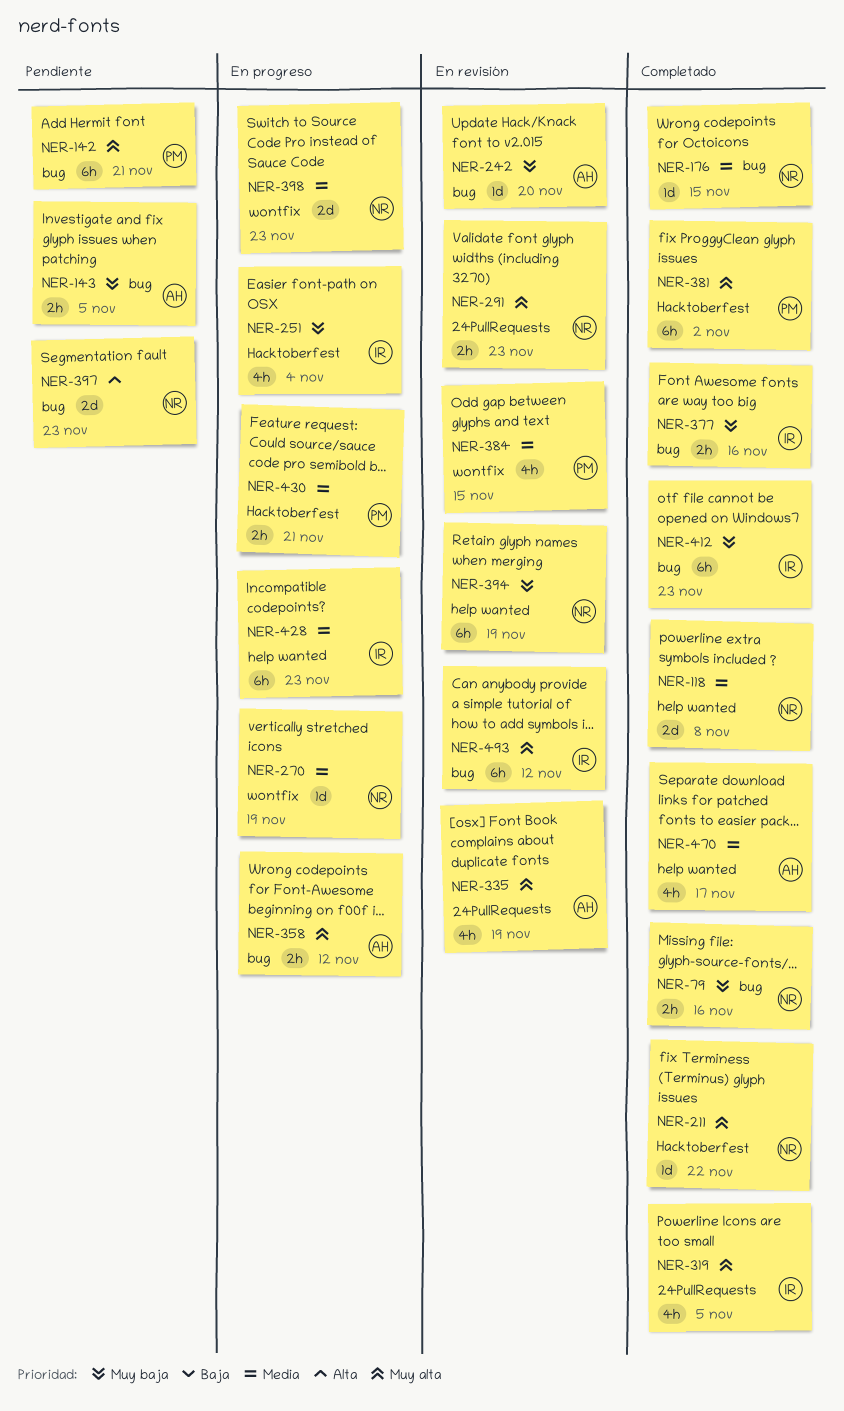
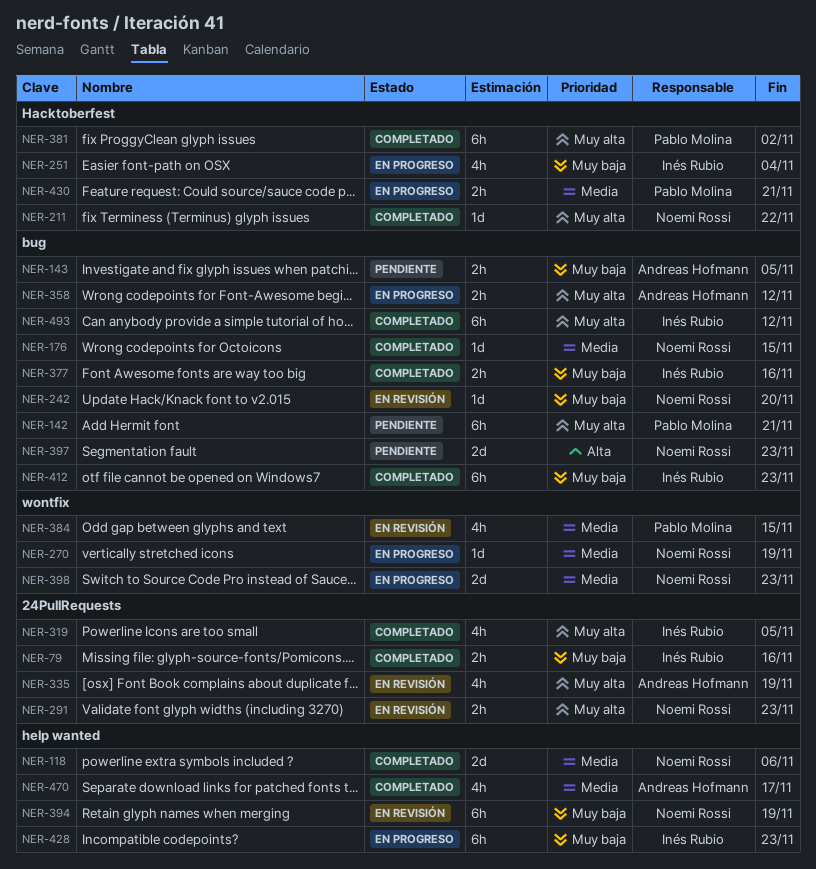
NER-79, owner: Noemi Rossi -> Inés Rubio
NER-79, label: bug -> 24PullRequests
NER-118, due: Nov 8 -> Nov 6
NER-242, owner: Andreas Hofmann -> Noemi Rossi
NER-428, priority: Media -> Muy baja
NER-493, status: En revisión -> Completado

